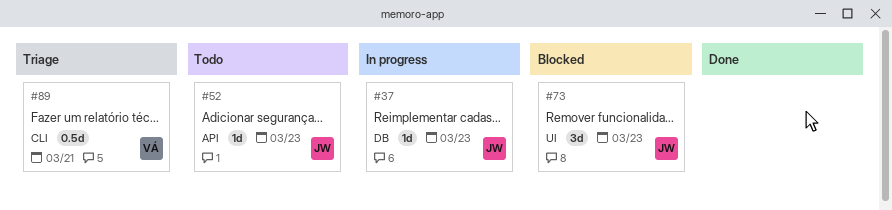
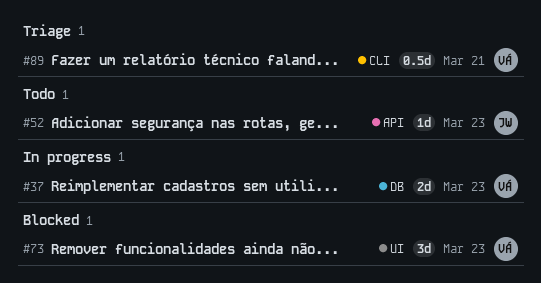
#37, owner: JW -> VÁ
#37, estimate: 1d -> 2d
#73, owner: JW -> VÁ

